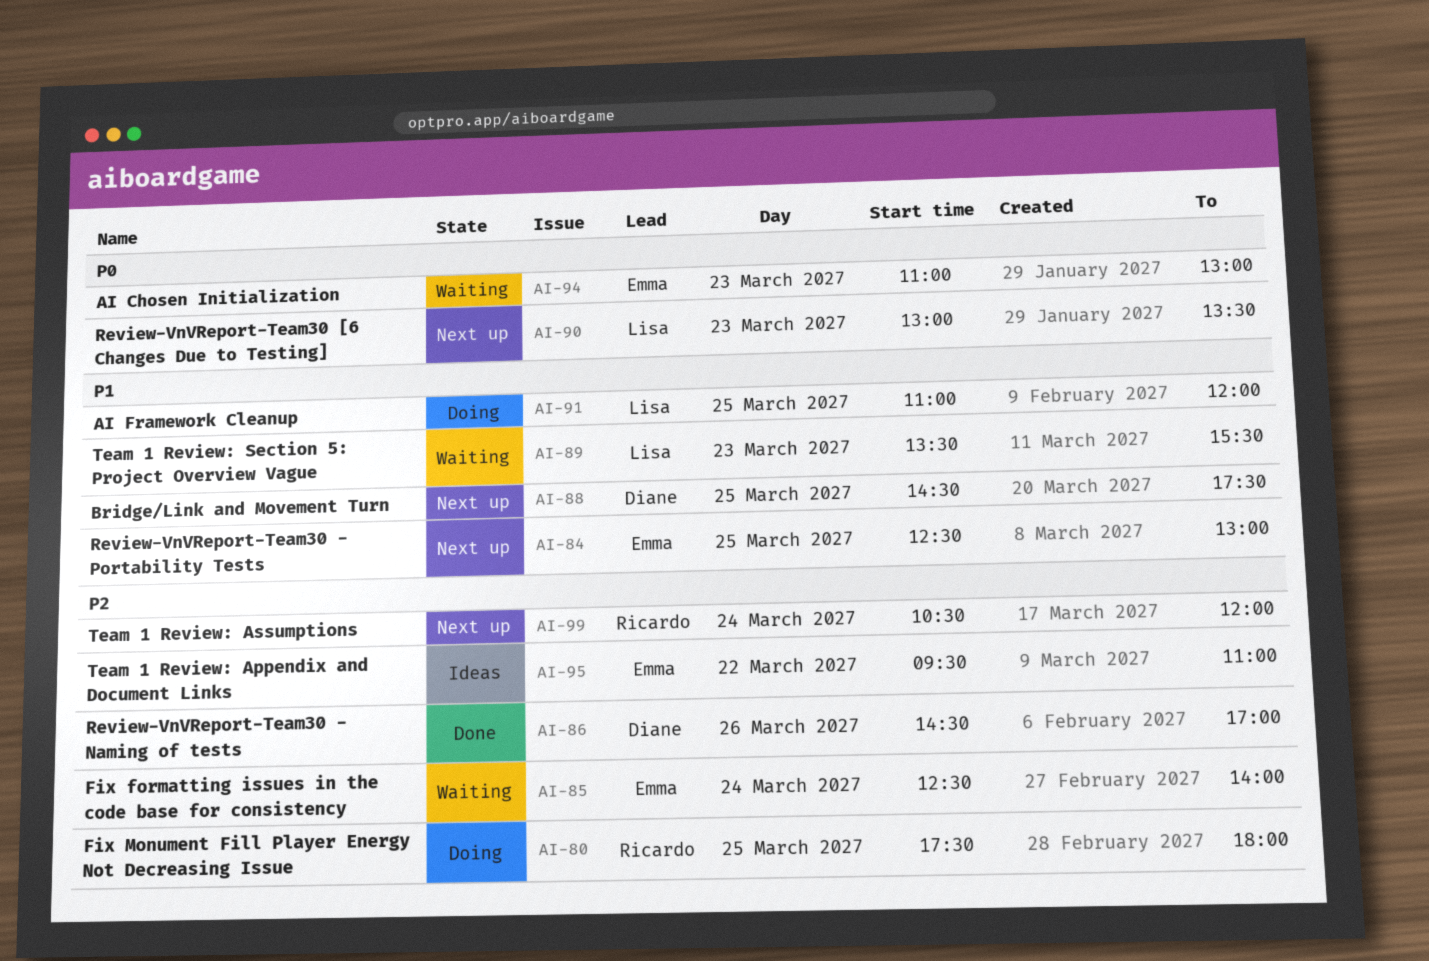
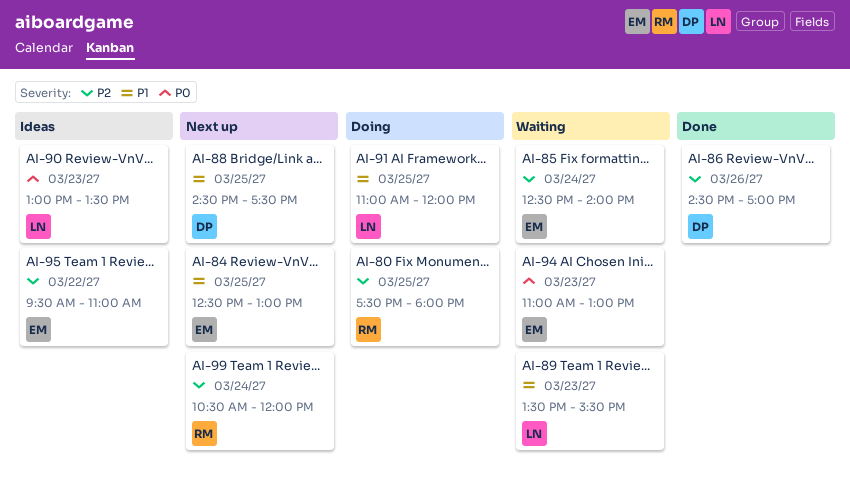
AI-90, status: Next up -> Ideas

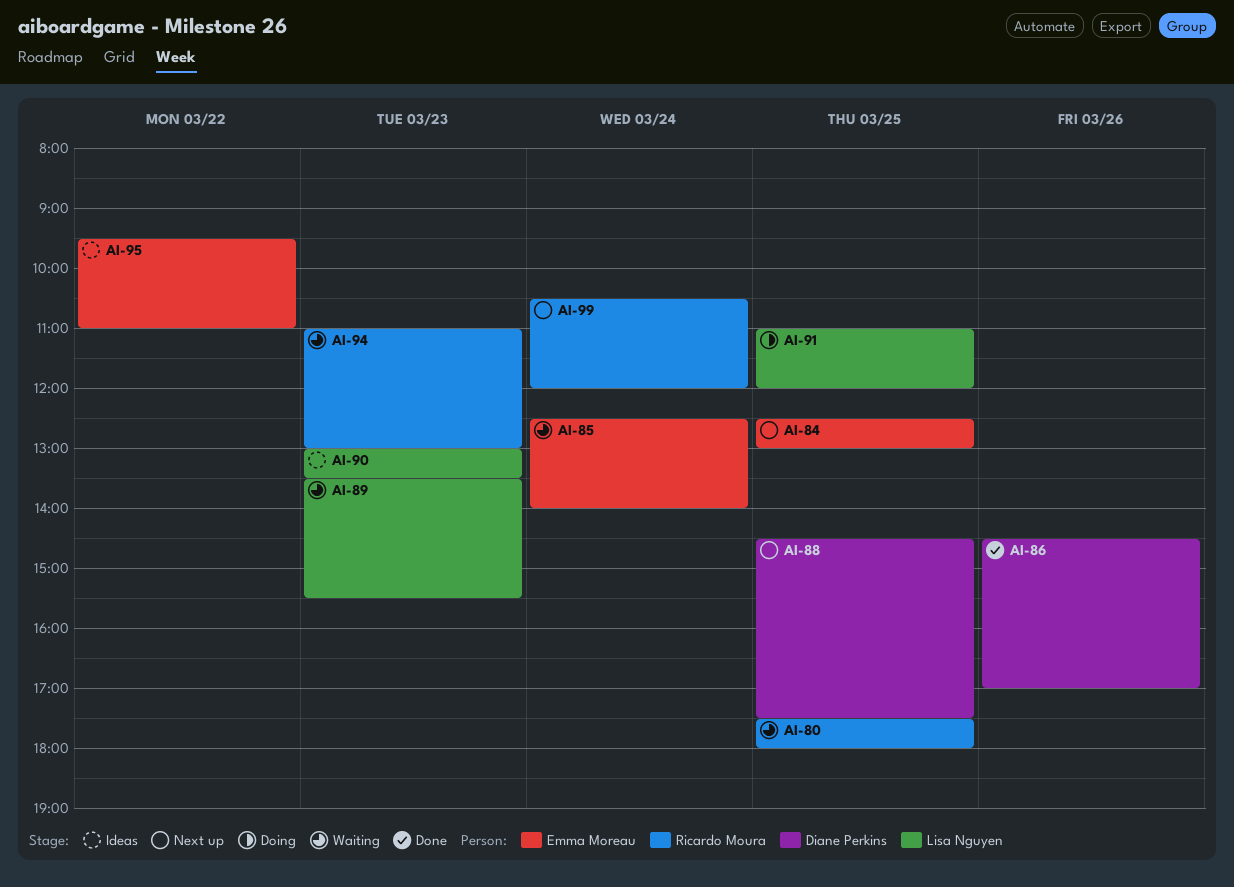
AI-80, status: Doing -> Waiting
AI-94, owner: Emma Moreau -> Ricardo Moura

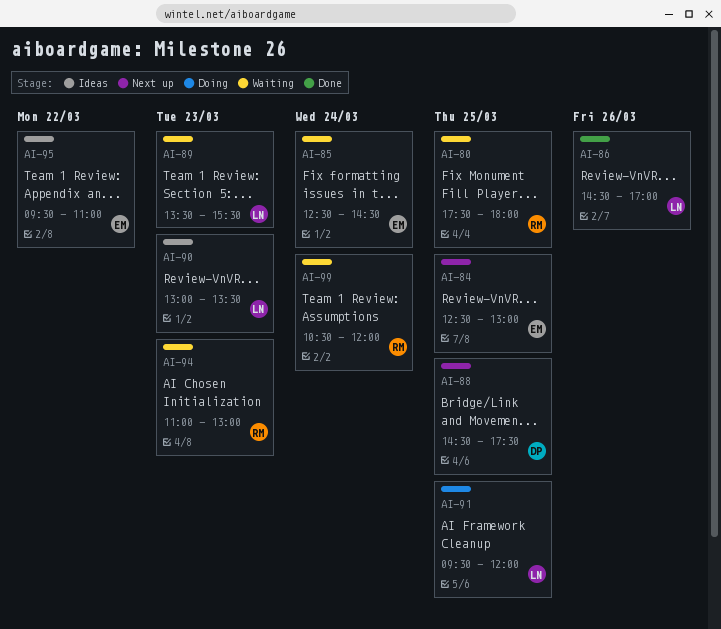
AI-85, ends: 14:00 -> 14:30
AI-86, owner: Diane Perkins -> Lisa Nguyen
AI-91, begins: 11:00 -> 09:30
AI-99, status: Next up -> Waiting

